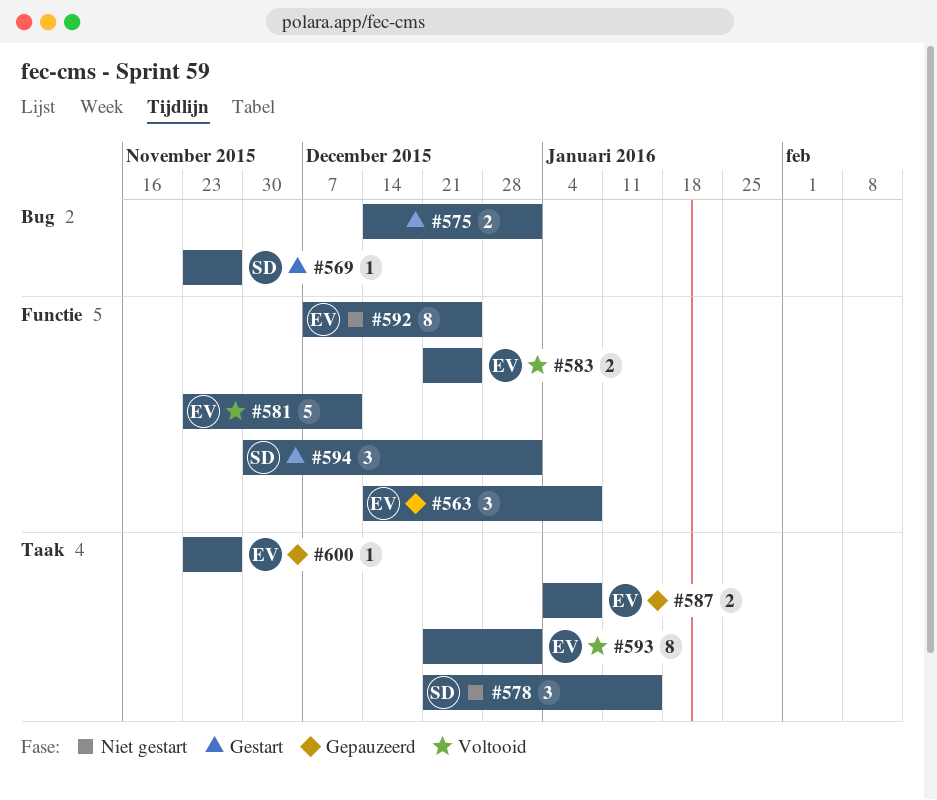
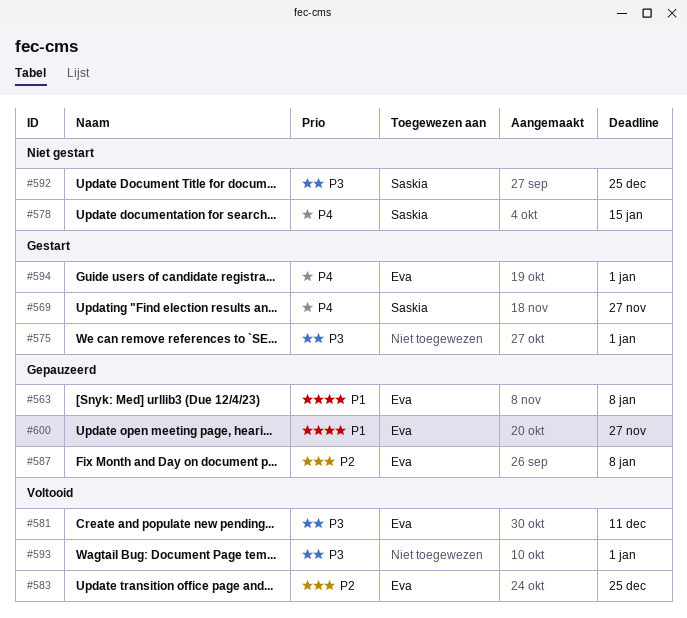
#592, owner: Eva -> Saskia
#593, owner: Eva -> none
#594, owner: Saskia -> Eva

